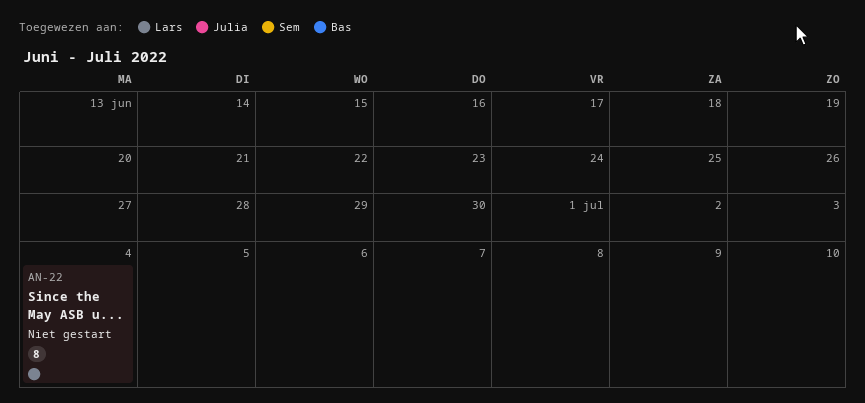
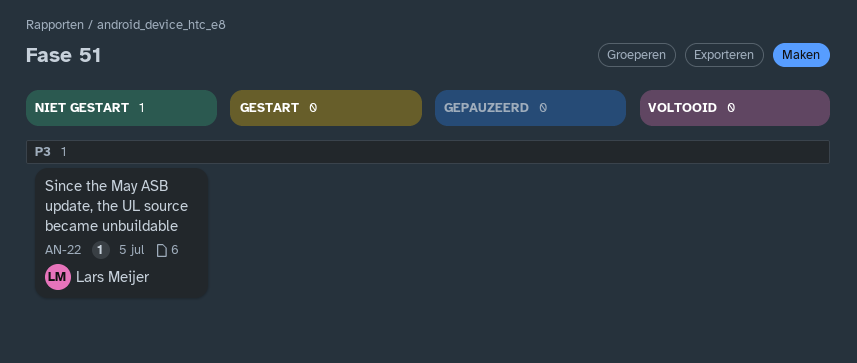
AN-22, estimate: 8 -> 1
AN-22, due: Jul 4 -> Jul 5

